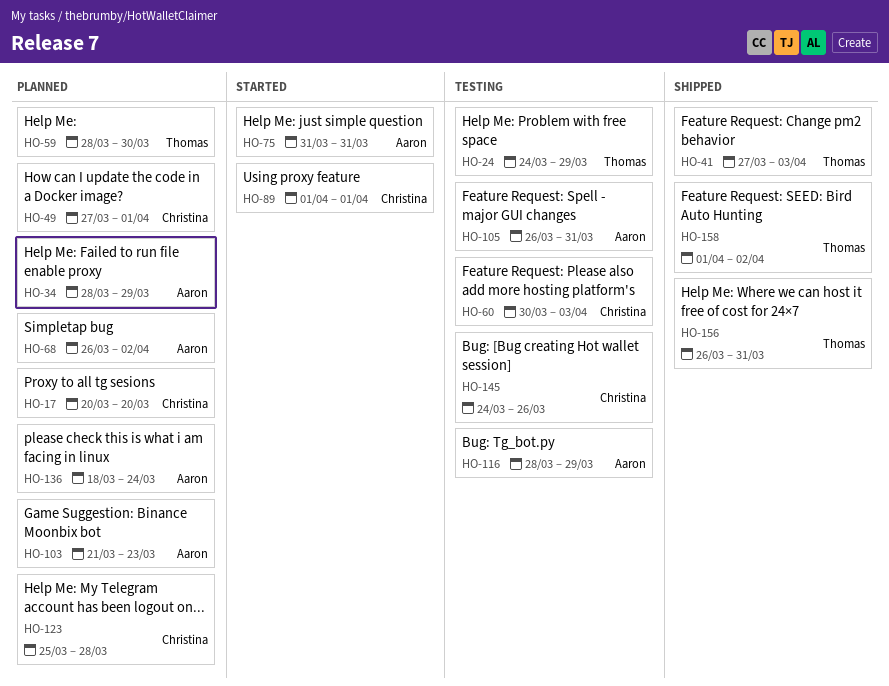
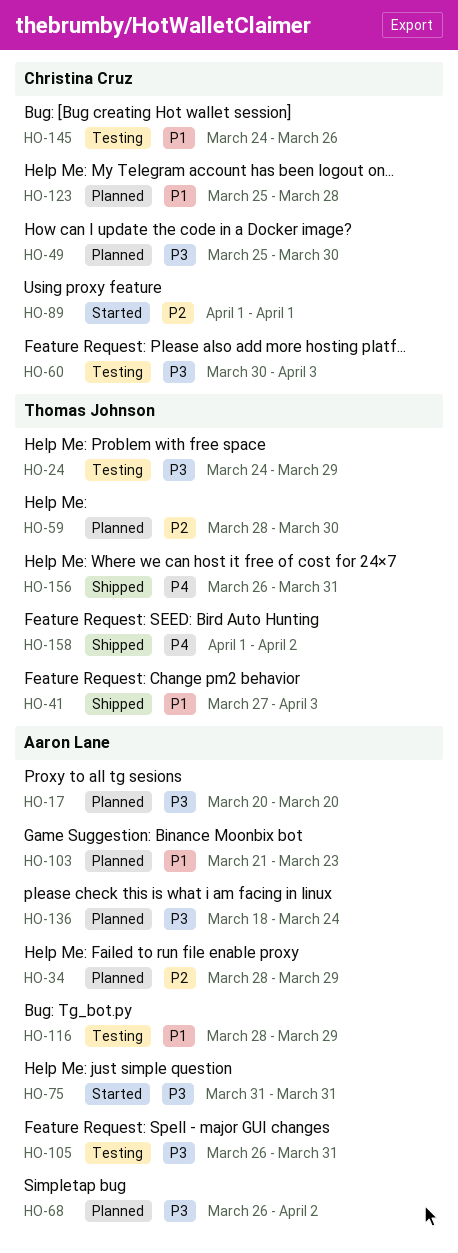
HO-17, owner: Christina Cruz -> Aaron Lane
HO-49, start: Mar 27 -> Mar 25
HO-49, due: Apr 1 -> Mar 30

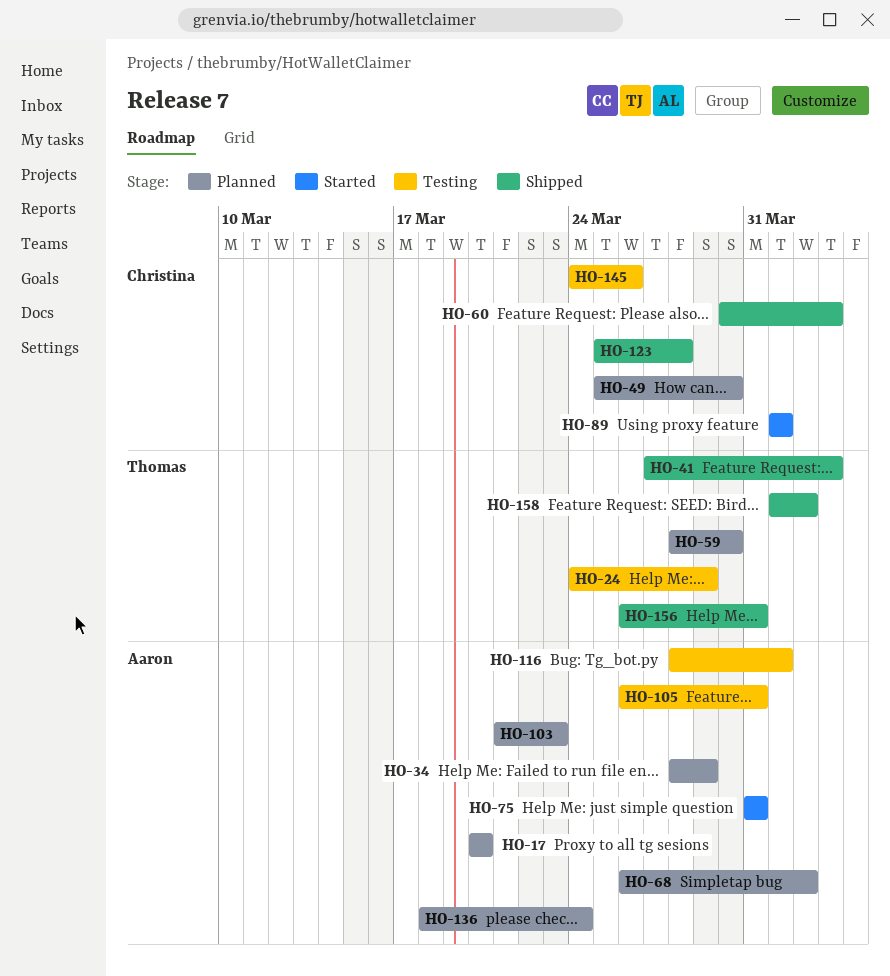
HO-60, status: Testing -> Shipped
HO-116, due: Mar 29 -> Apr 1
HO-123, status: Planned -> Shipped

